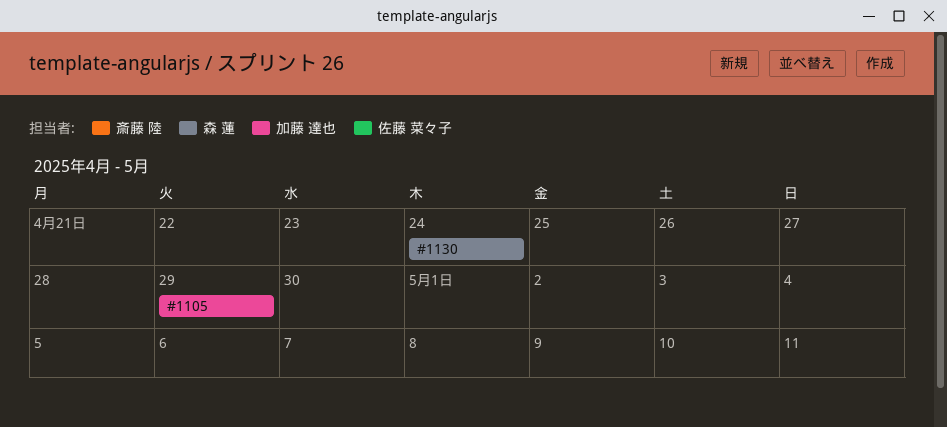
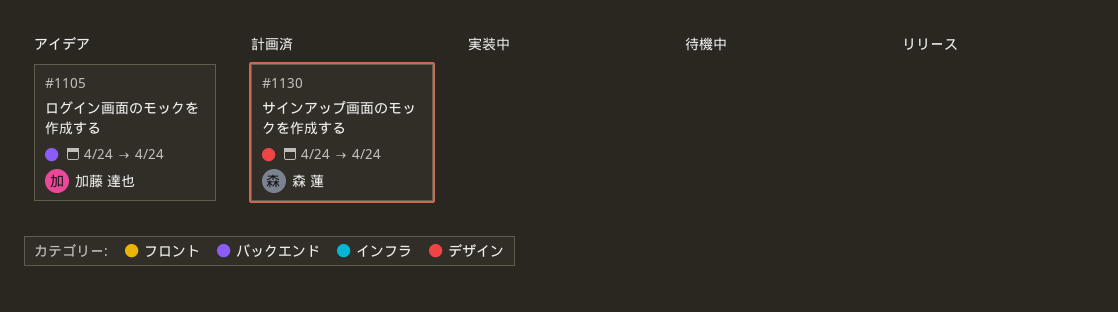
#1105, start: Apr 29 -> Apr 24
#1105, due: Apr 29 -> Apr 24

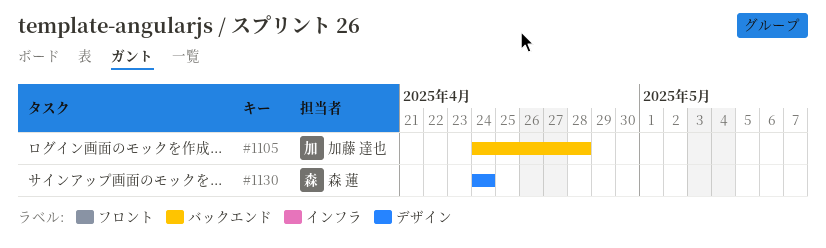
#1105, due: Apr 24 -> Apr 28

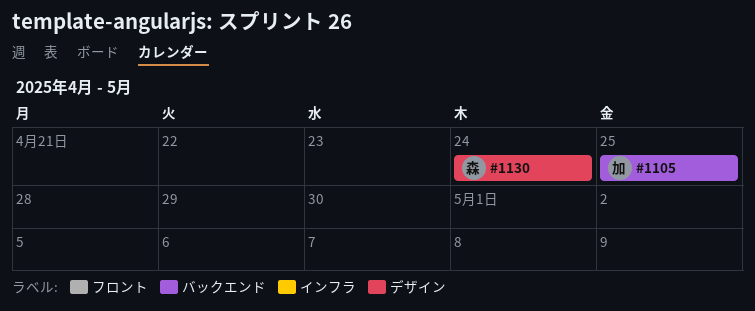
#1105, start: Apr 24 -> Apr 25
#1105, due: Apr 28 -> Apr 25

